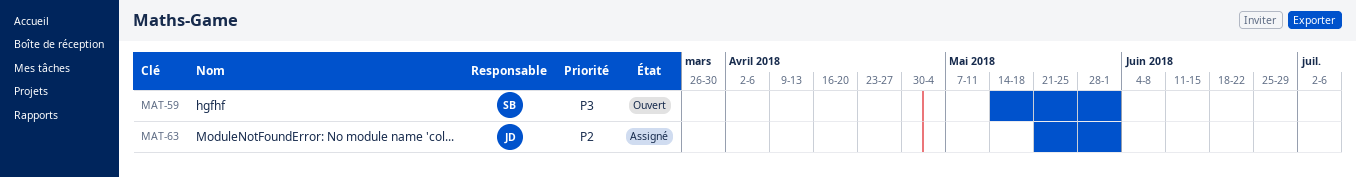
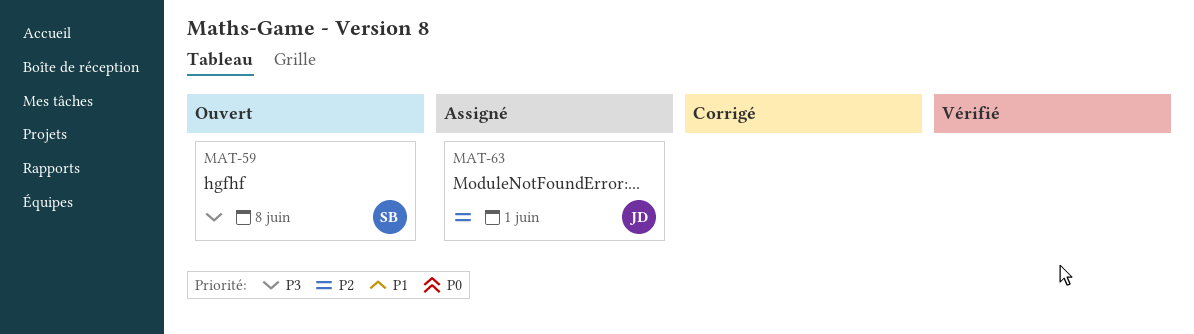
MAT-59, due: Jun 1 -> Jun 8

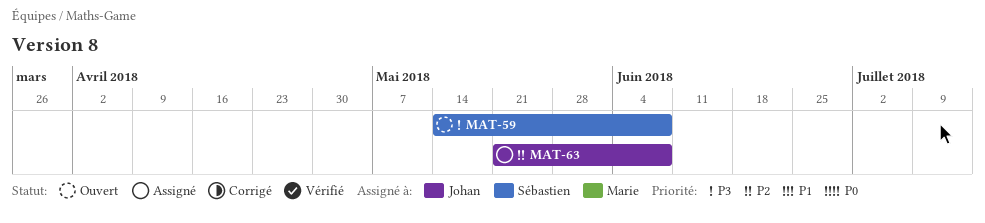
MAT-63, due: Jun 1 -> Jun 8

